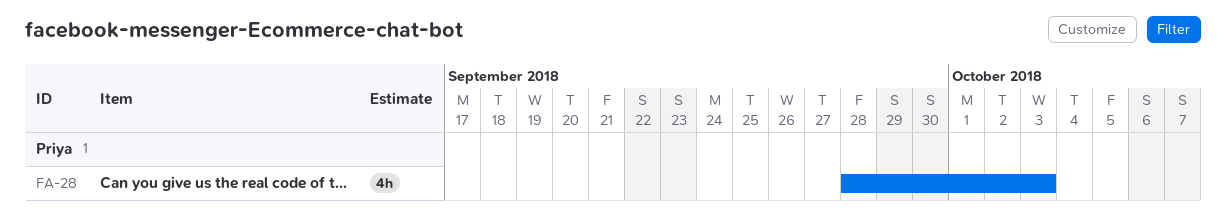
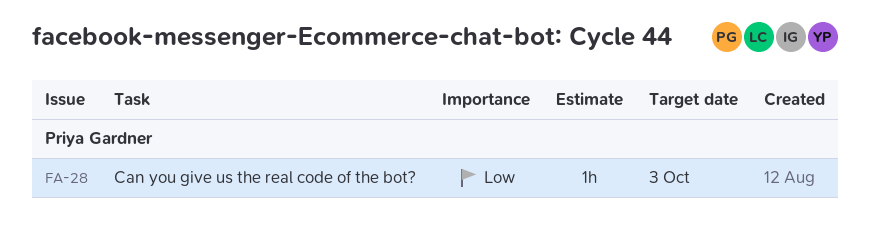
FA-28, estimate: 4h -> 1h

